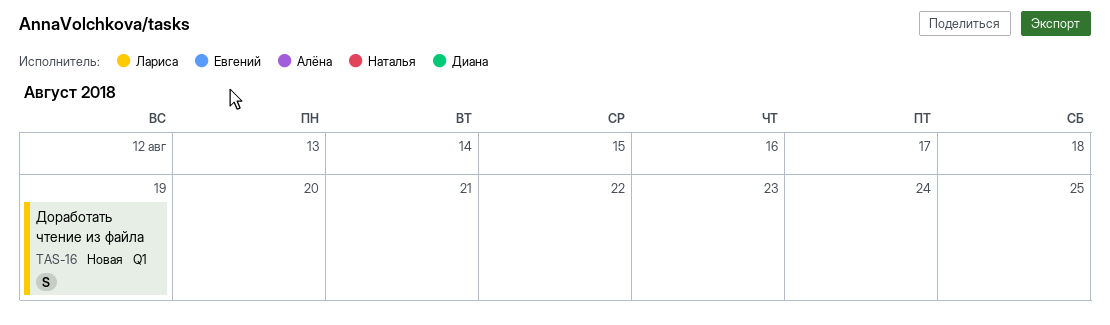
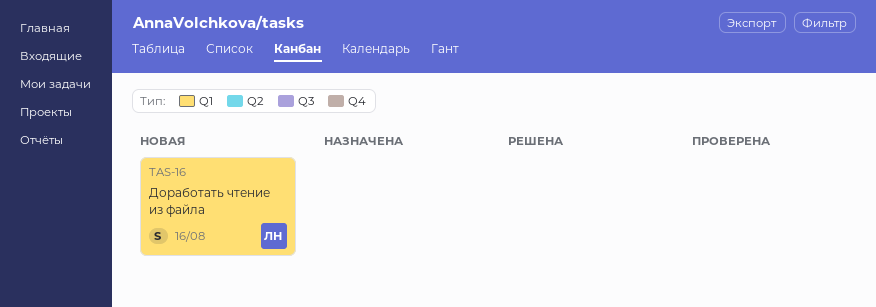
TAS-16, due: Aug 19 -> Aug 16

